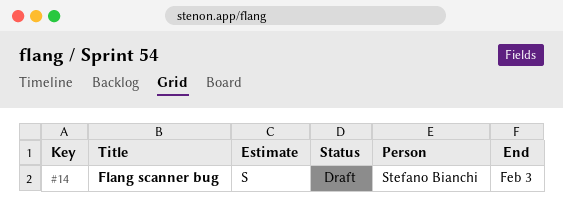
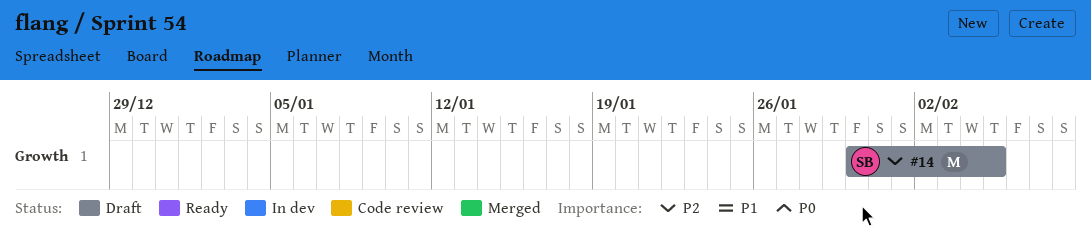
#14, estimate: S -> M
#14, due: Feb 3 -> Feb 5

